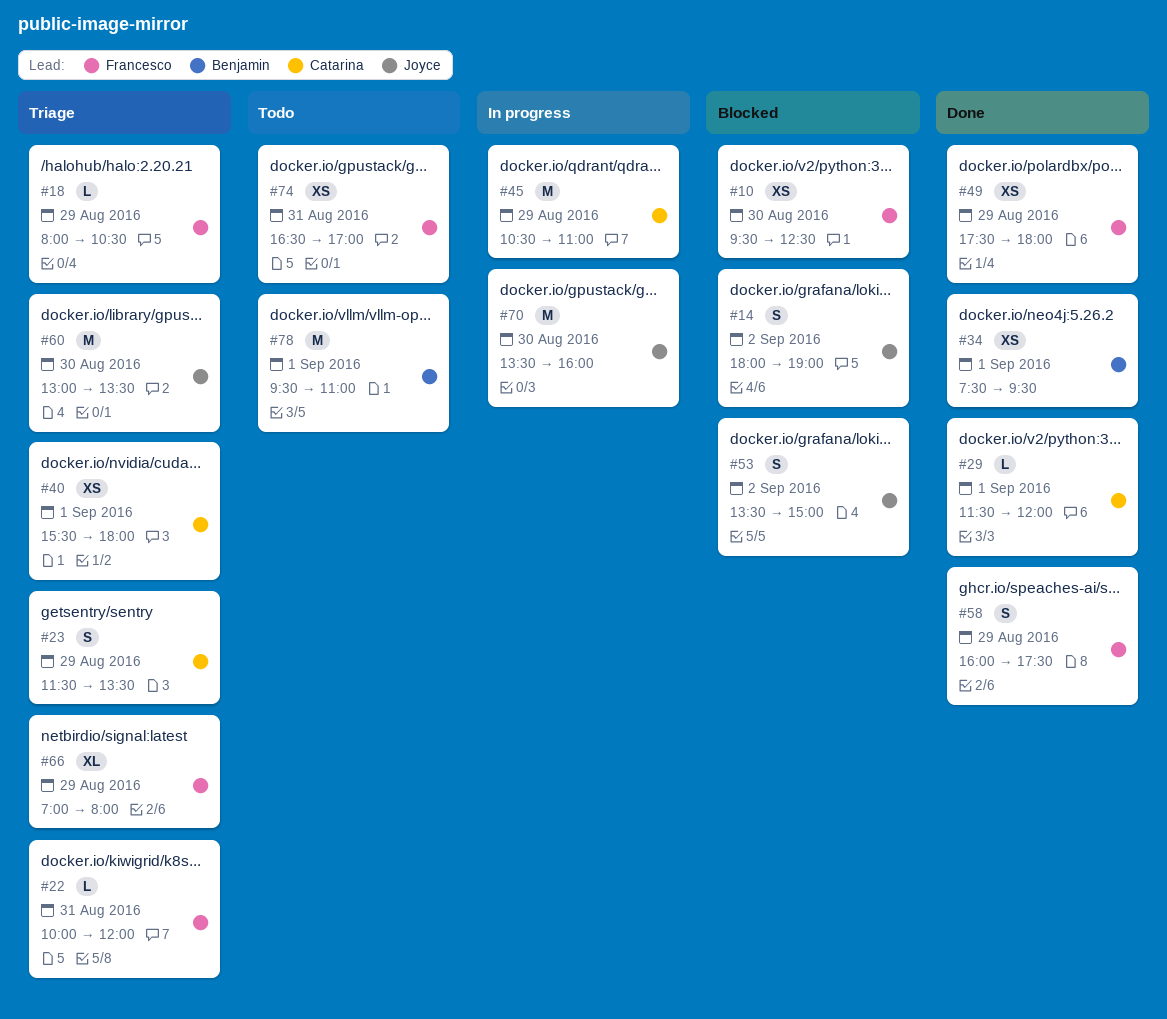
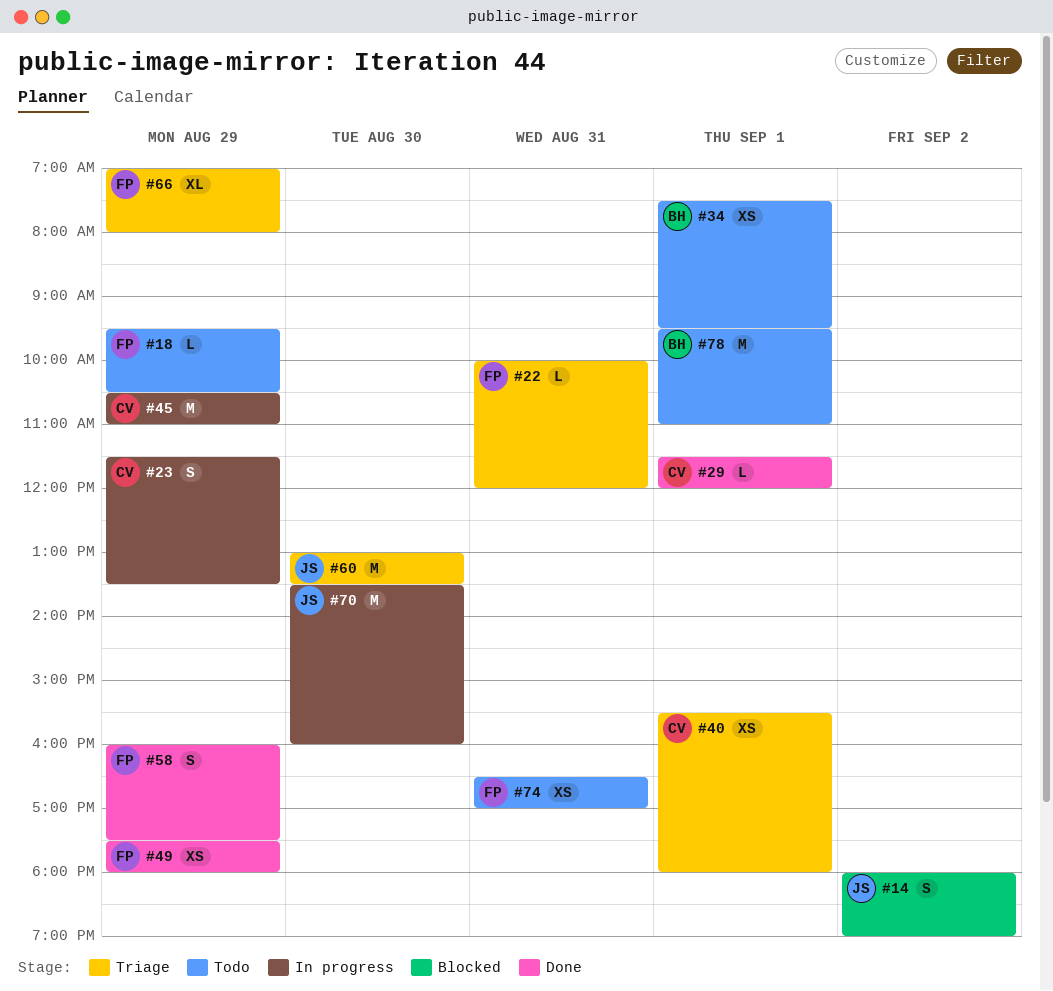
#10: present -> none
#18, status: Triage -> Todo
#18, begins: 08:00 -> 09:30
#23, status: Triage -> In progress
#34, status: Done -> Todo
#53: present -> none

